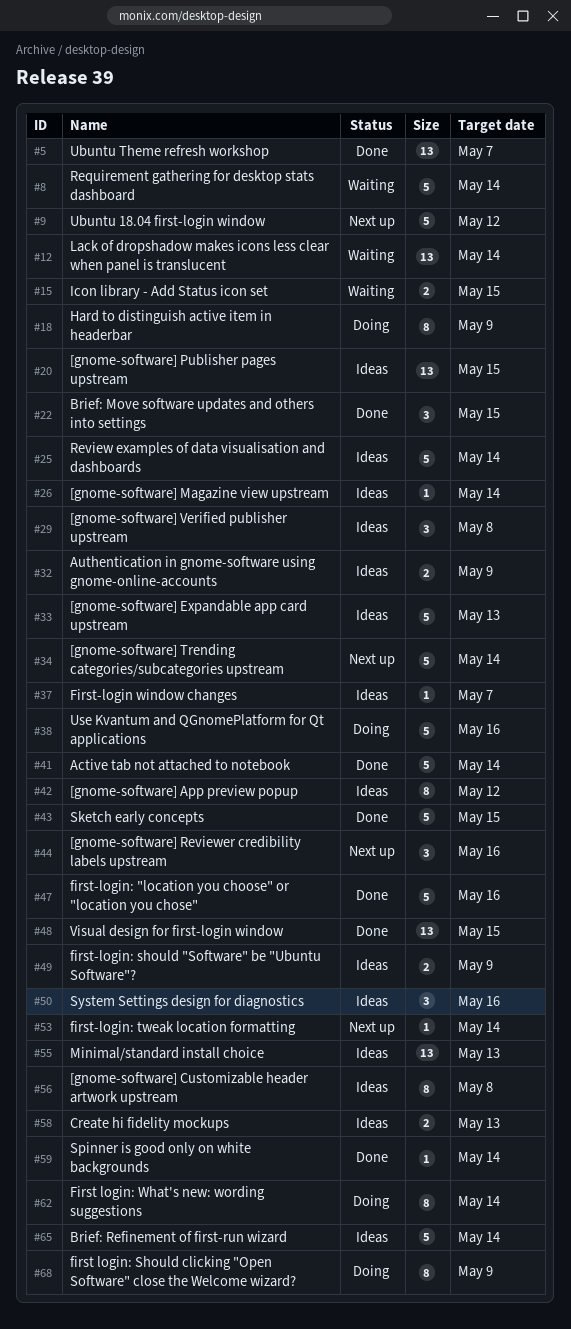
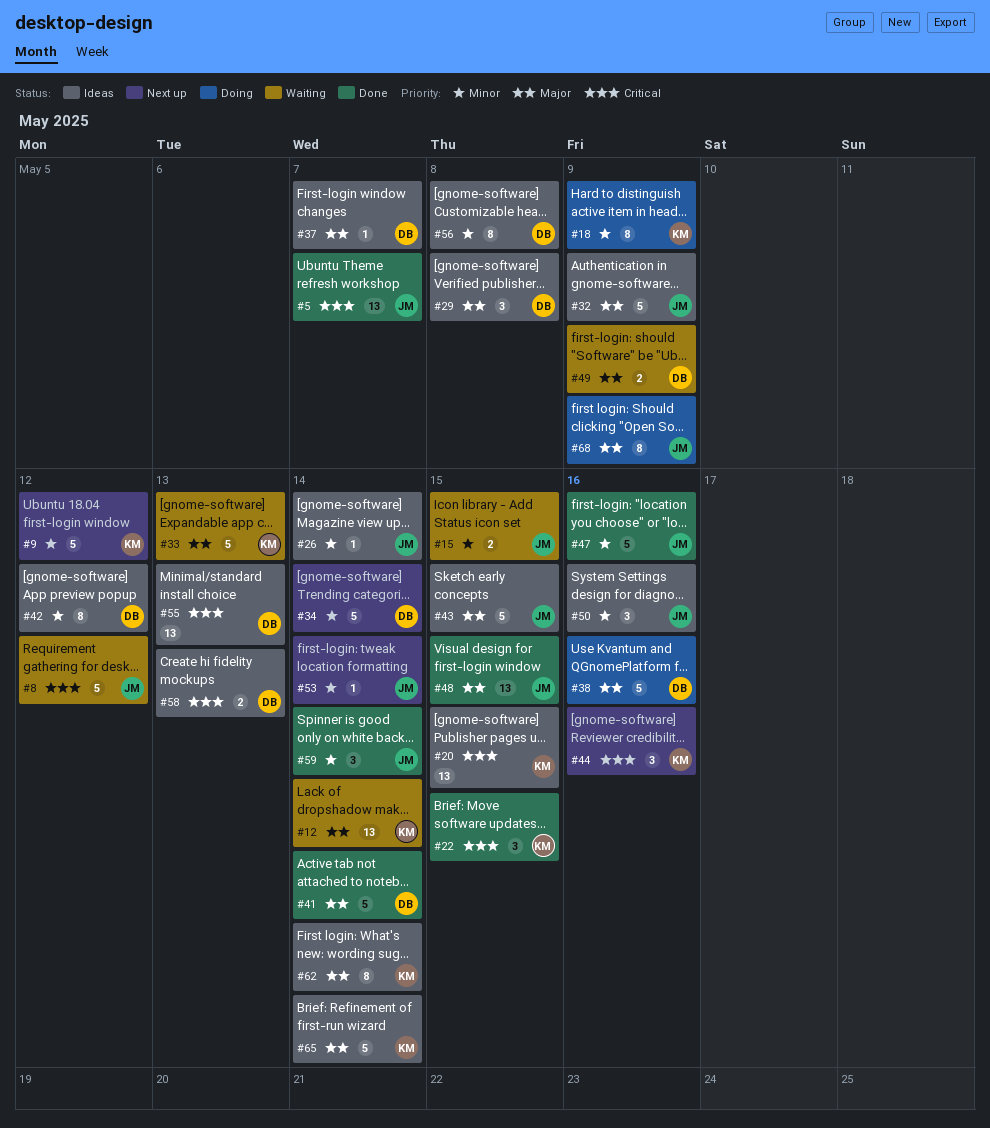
#8, due: May 14 -> May 12
#25: present -> none
#32, estimate: 2 -> 5
#33, status: Ideas -> Waiting
#43, status: Done -> Ideas
#49, status: Ideas -> Waiting
#59, estimate: 1 -> 3
#62, status: Doing -> Ideas

